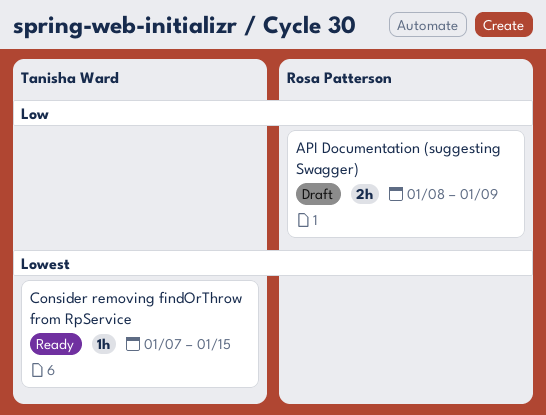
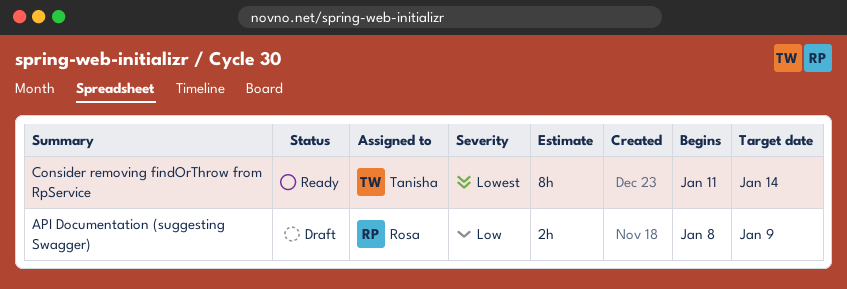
Consider removing findOrThrow from RpService, estimate: 1h -> 8h
Consider removing findOrThrow from RpService, start: Jan 7 -> Jan 11
Consider removing findOrThrow from RpService, due: Jan 15 -> Jan 14

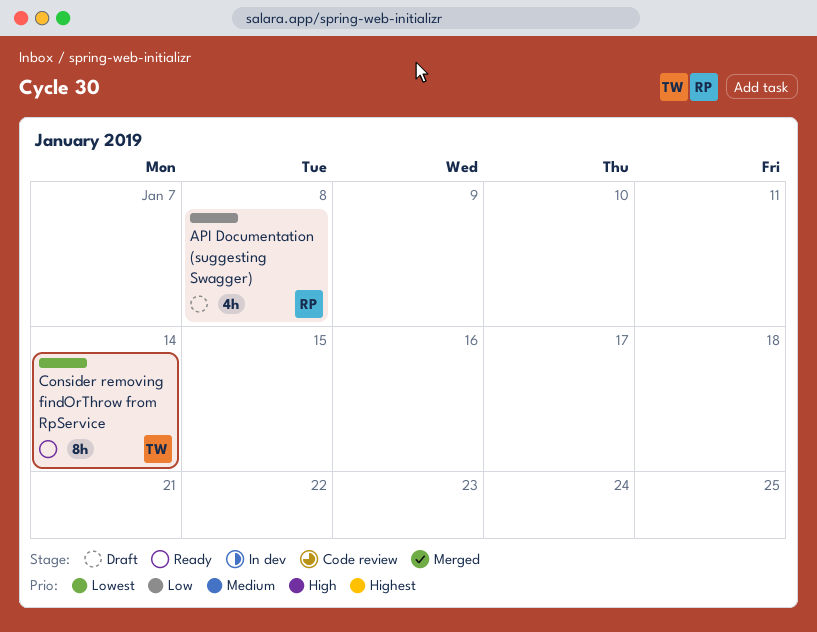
API Documentation (suggesting Swagger), estimate: 2h -> 4h
API Documentation (suggesting Swagger), due: Jan 9 -> Jan 8

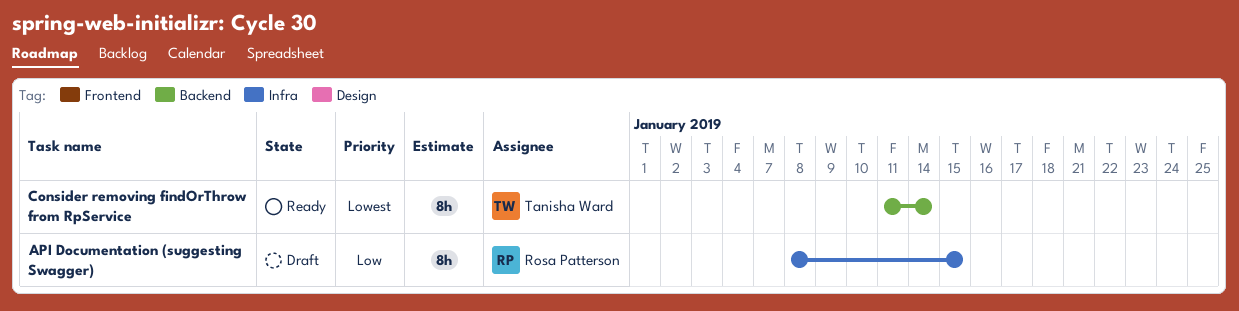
API Documentation (suggesting Swagger), estimate: 4h -> 8h
API Documentation (suggesting Swagger), due: Jan 8 -> Jan 15

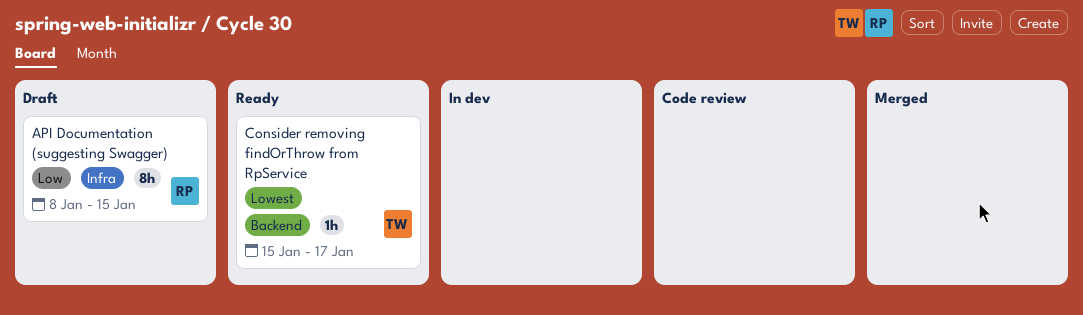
Consider removing findOrThrow from RpService, estimate: 8h -> 1h
Consider removing findOrThrow from RpService, start: Jan 11 -> Jan 15
Consider removing findOrThrow from RpService, due: Jan 14 -> Jan 17

